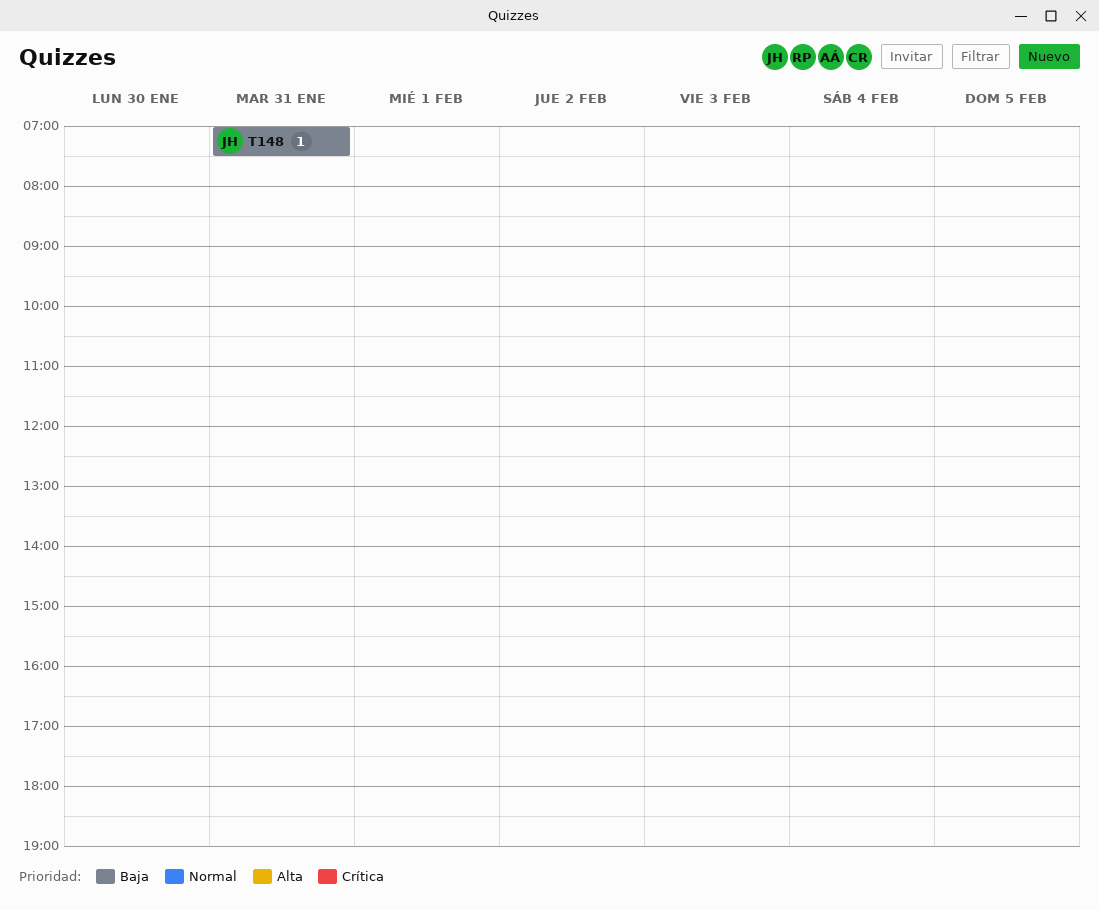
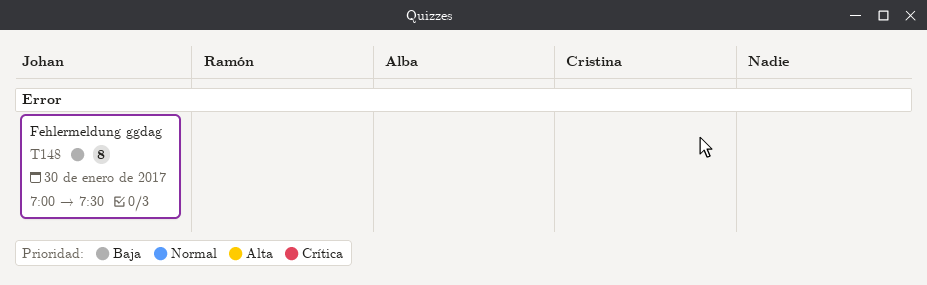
T148, estimate: 1 -> 8
T148, day: Jan 31 -> Jan 30

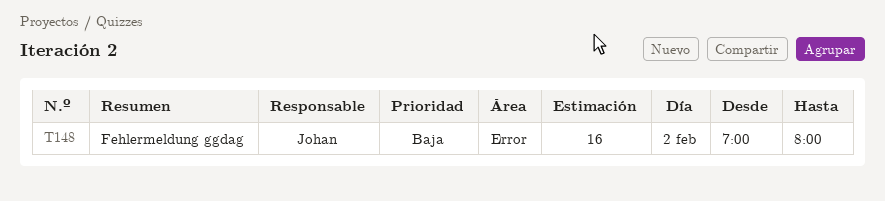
T148, estimate: 8 -> 16
T148, day: Jan 30 -> Feb 2
T148, ends: 07:30 -> 08:00

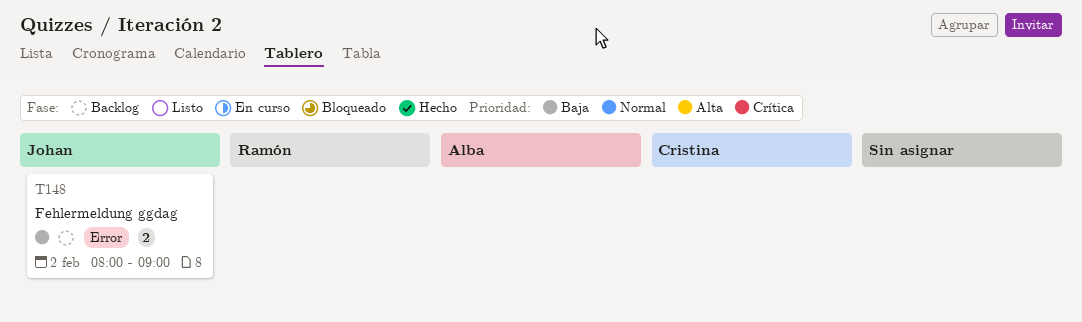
T148, estimate: 16 -> 2
T148, begins: 07:00 -> 08:00
T148, ends: 08:00 -> 09:00

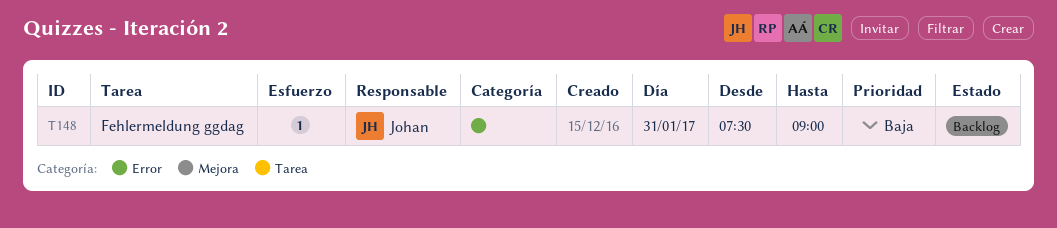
T148, estimate: 2 -> 1
T148, day: Feb 2 -> Jan 31
T148, begins: 08:00 -> 07:30

